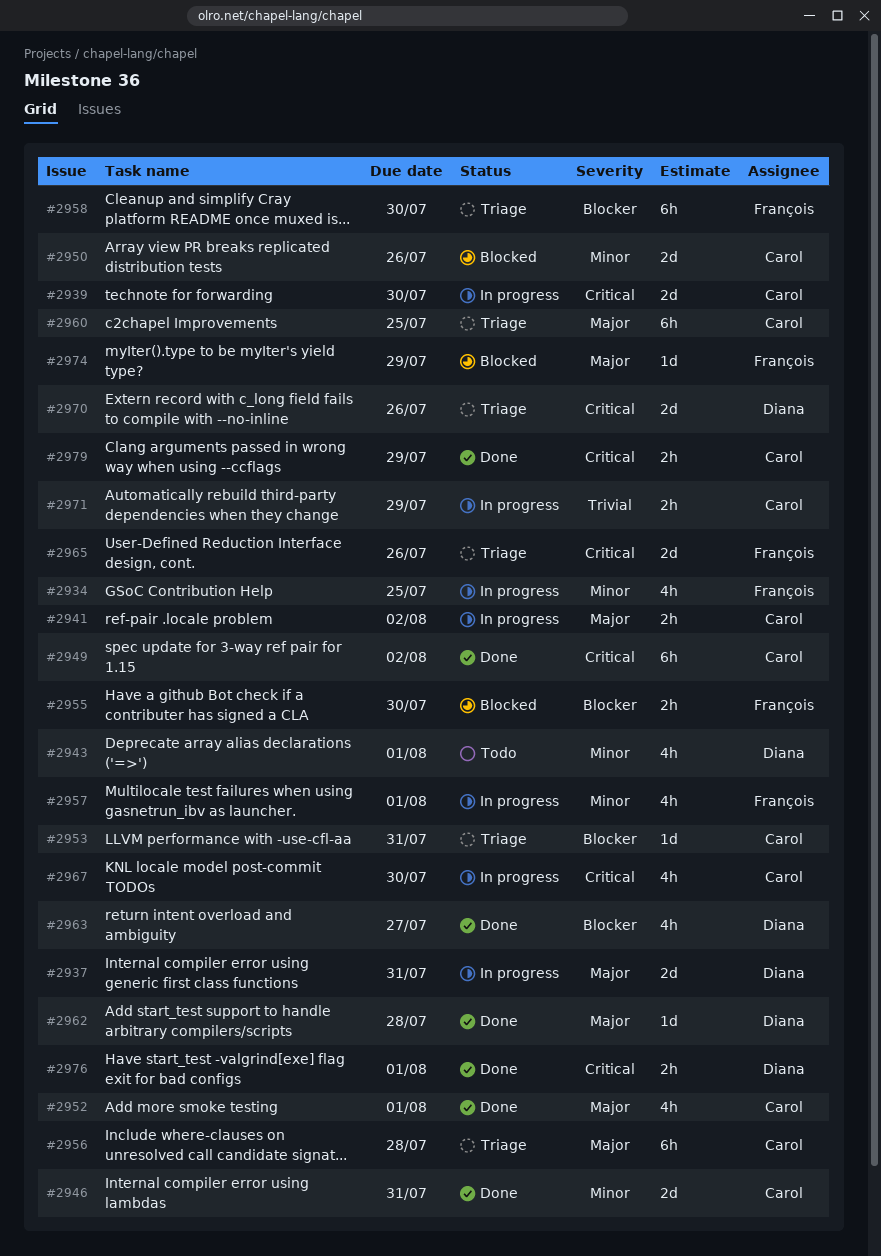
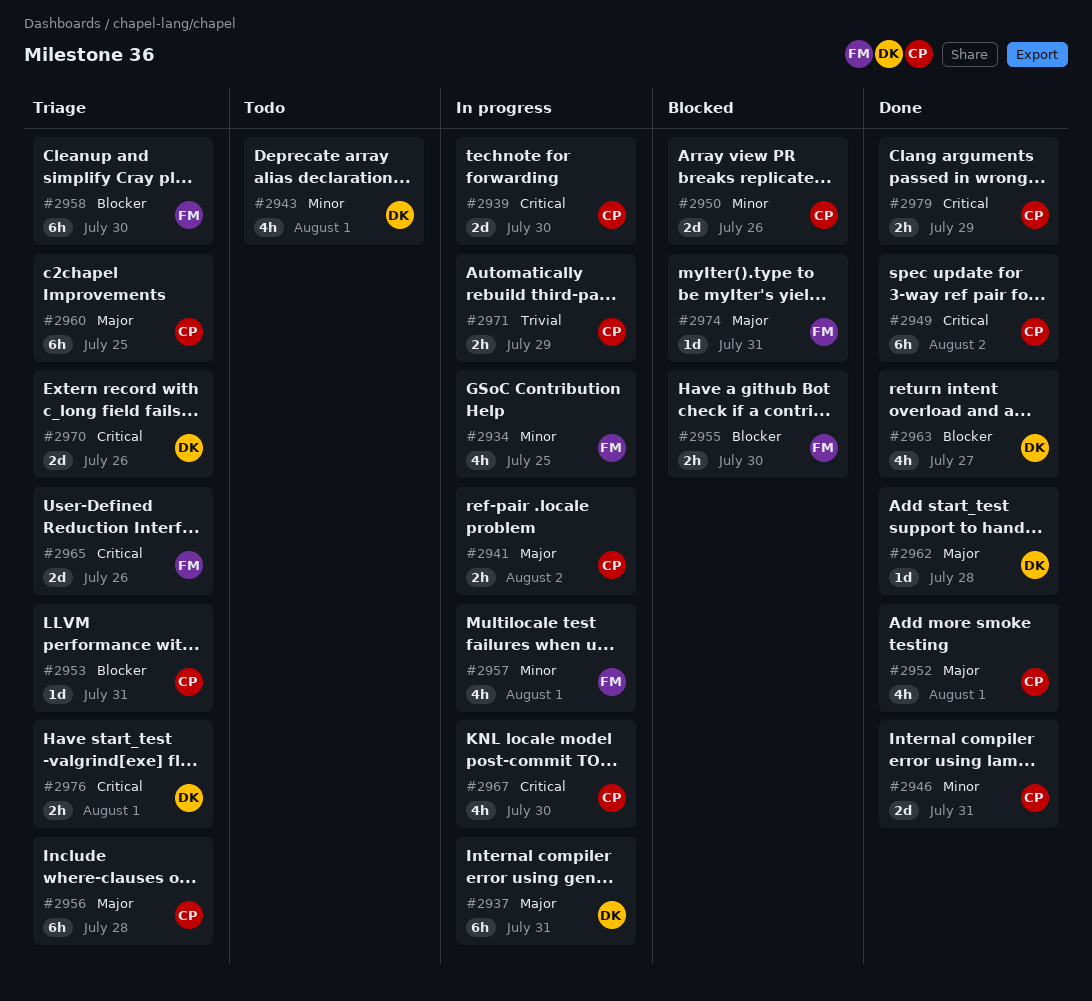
#2937, estimate: 2d -> 6h
#2974, due: Jul 29 -> Jul 31
#2976, status: Done -> Triage

